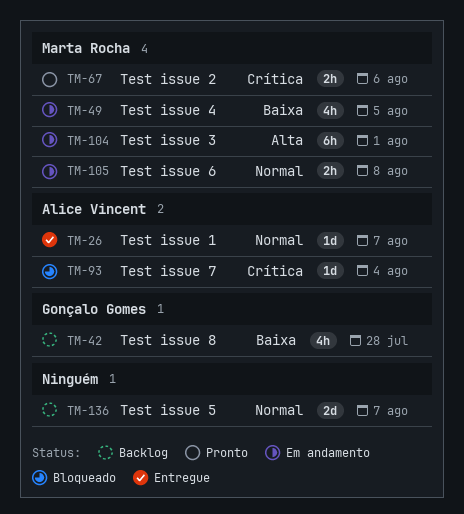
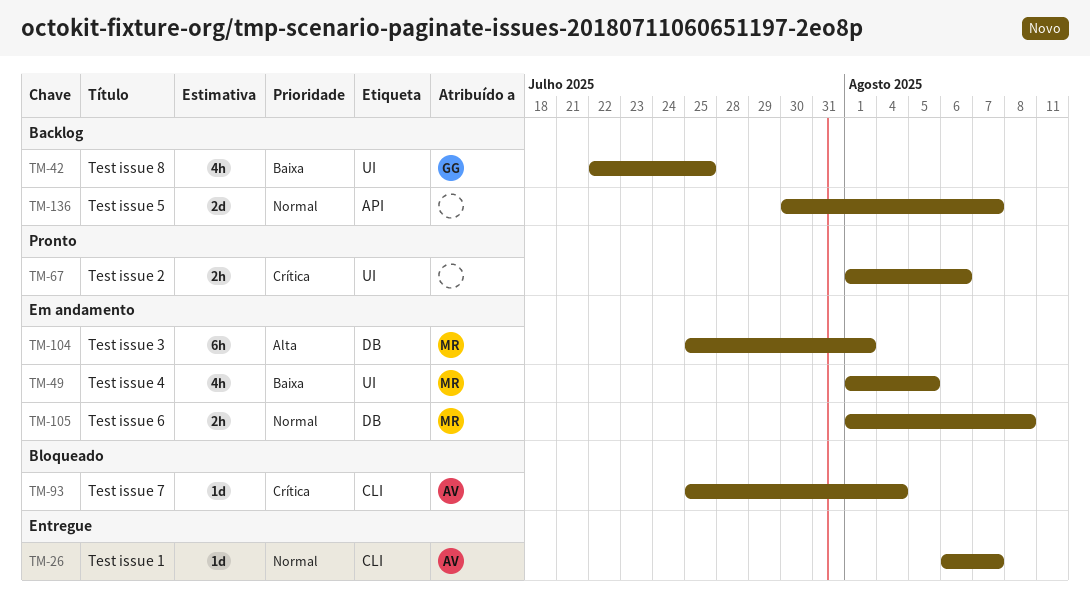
TM-42, due: Jul 28 -> Jul 25
TM-67, owner: Marta Rocha -> none

